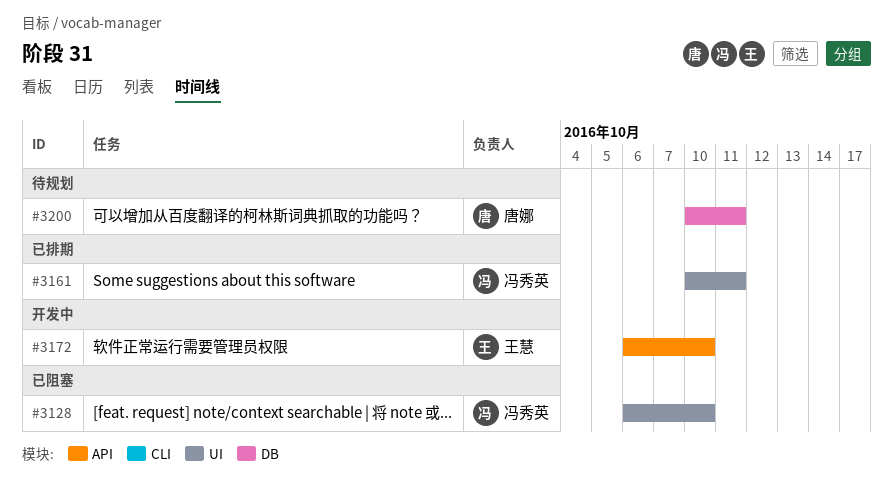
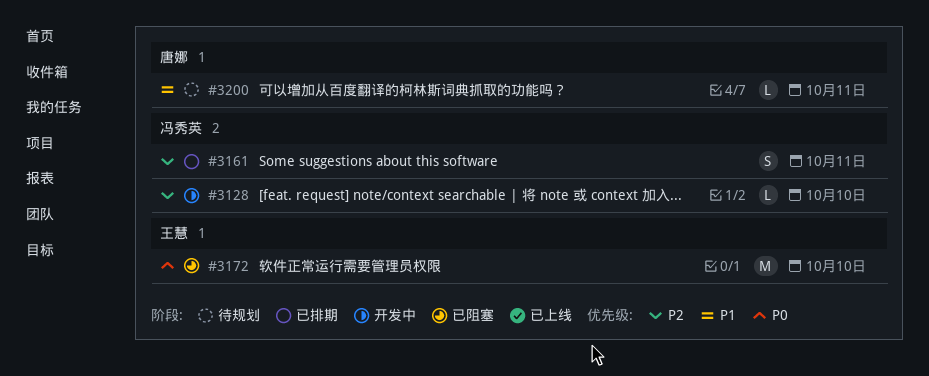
#3128, status: 已阻塞 -> 开发中
#3172, status: 开发中 -> 已阻塞

